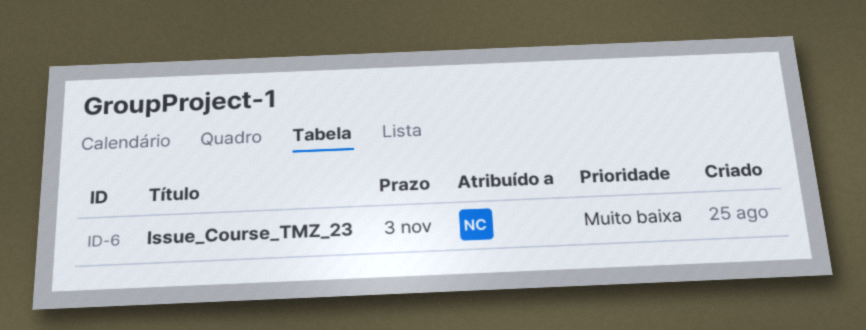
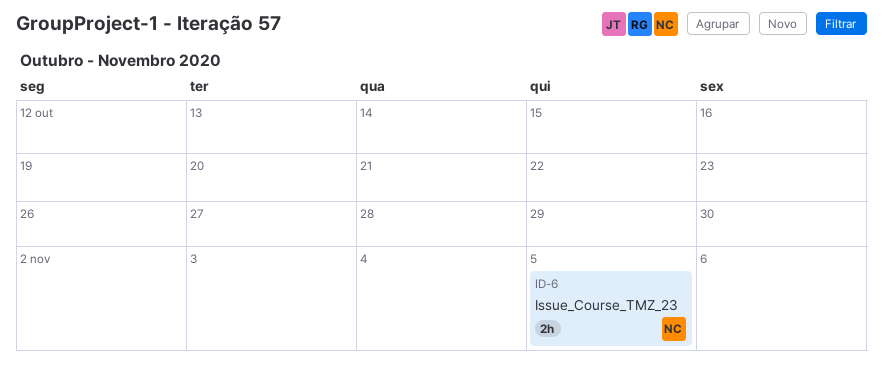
ID-6, due: Nov 3 -> Nov 5

